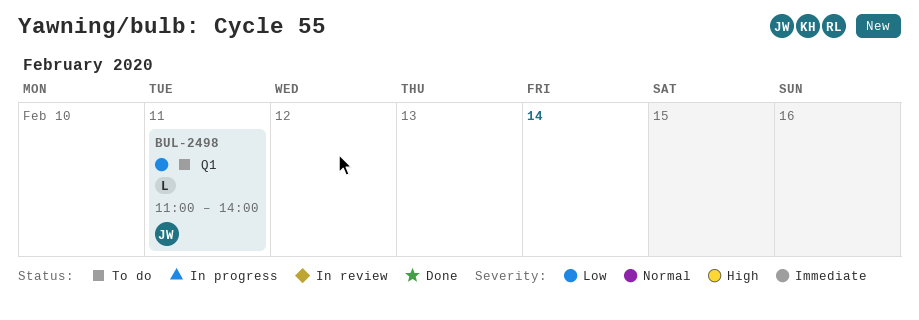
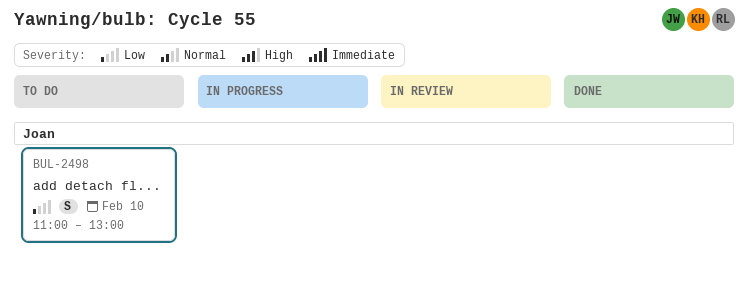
BUL-2498, estimate: L -> S
BUL-2498, day: Feb 11 -> Feb 10
BUL-2498, ends: 14:00 -> 13:00

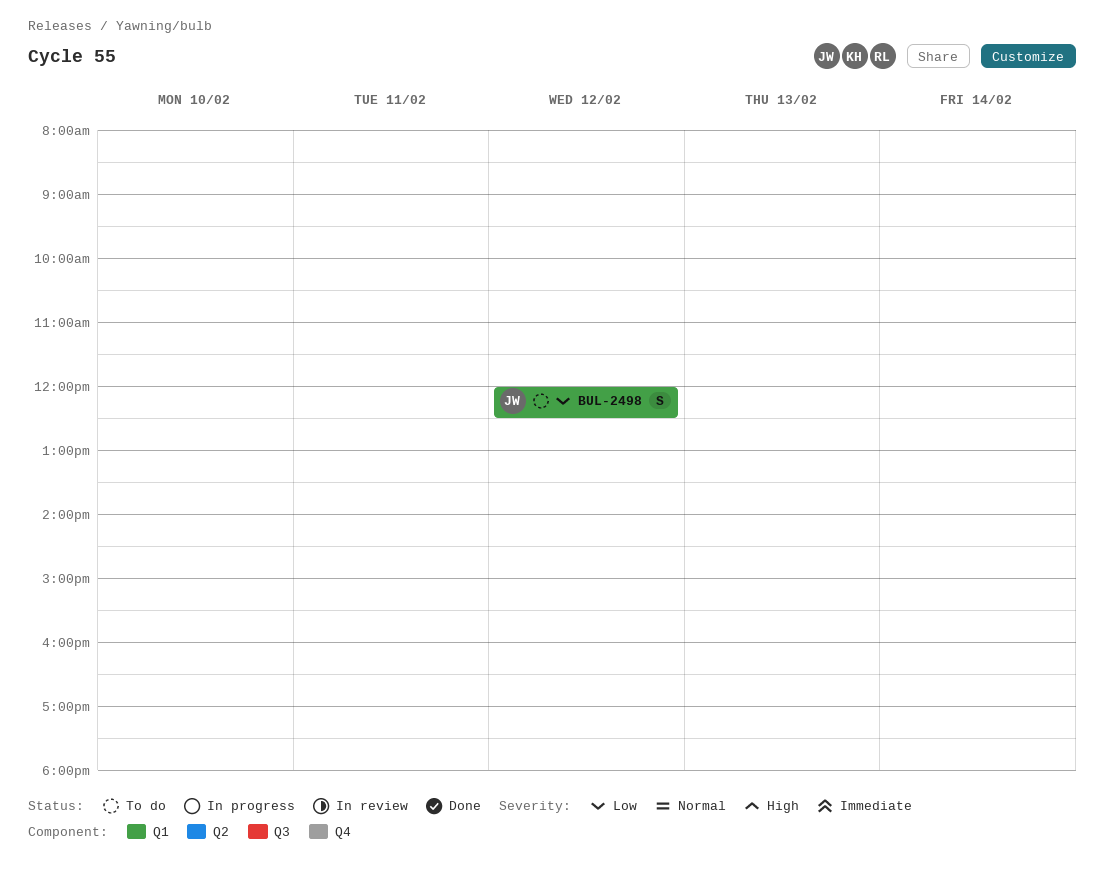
BUL-2498, day: Feb 10 -> Feb 12
BUL-2498, begins: 11:00 -> 12:00
BUL-2498, ends: 13:00 -> 12:30

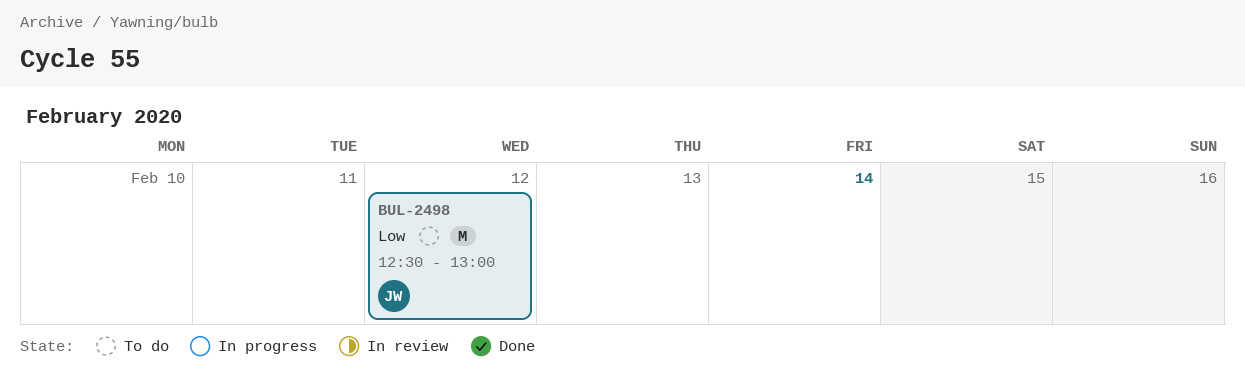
BUL-2498, estimate: S -> M
BUL-2498, begins: 12:00 -> 12:30
BUL-2498, ends: 12:30 -> 13:00

